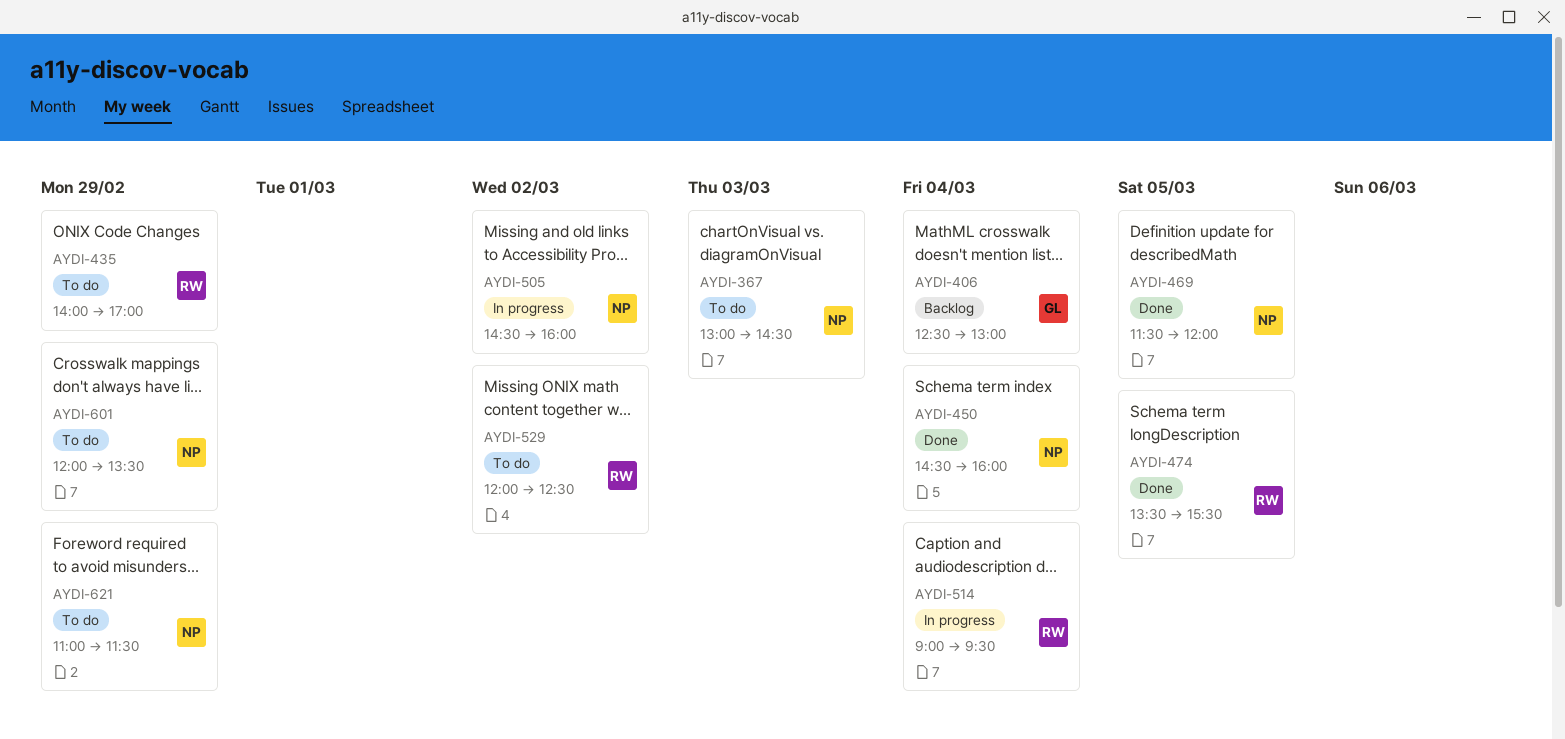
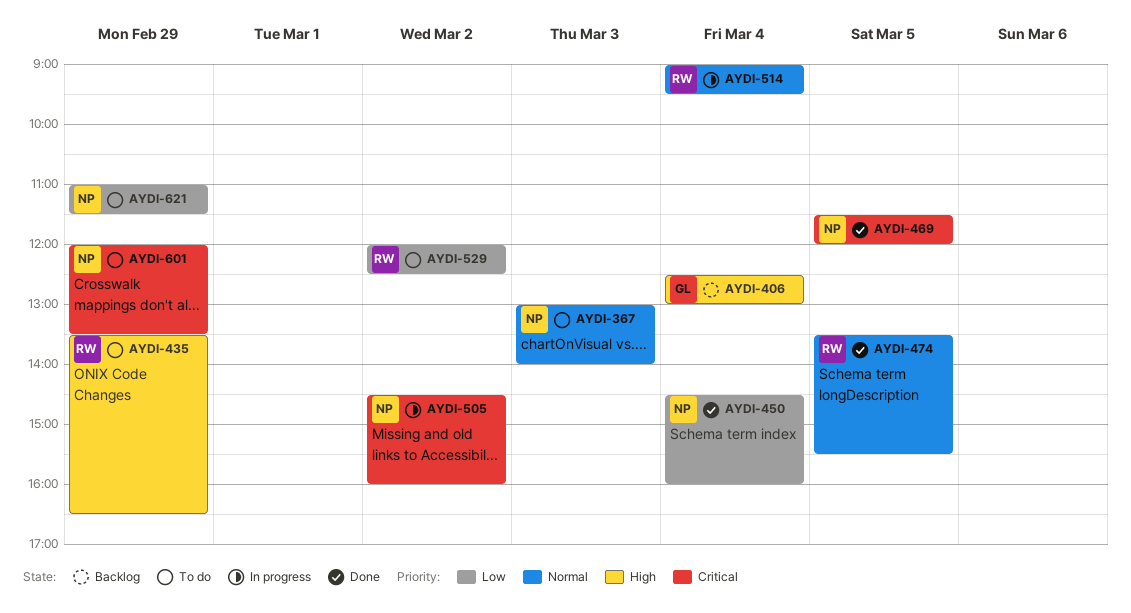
AYDI-367, ends: 14:30 -> 14:00
AYDI-435, begins: 14:00 -> 13:30
AYDI-435, ends: 17:00 -> 16:30

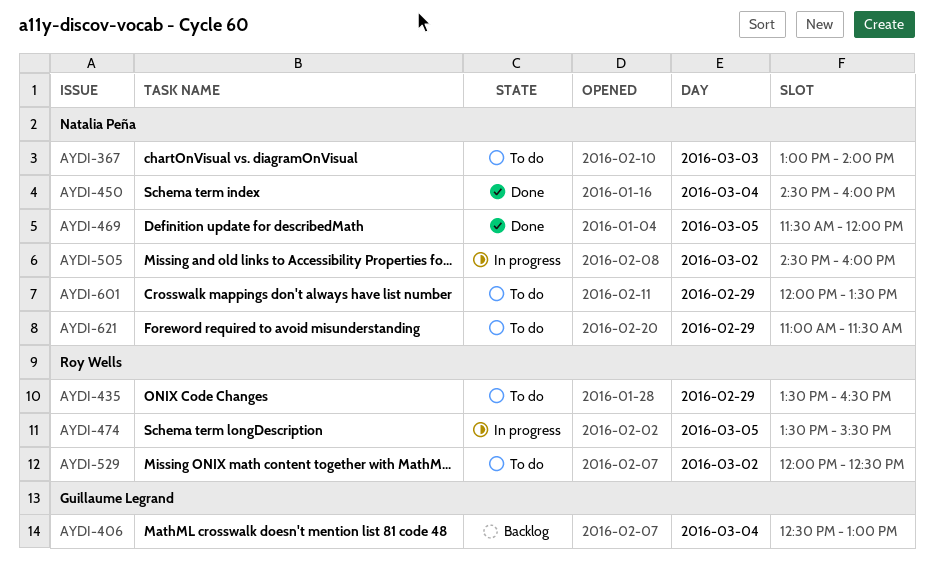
AYDI-474, status: Done -> In progress
AYDI-514: present -> none

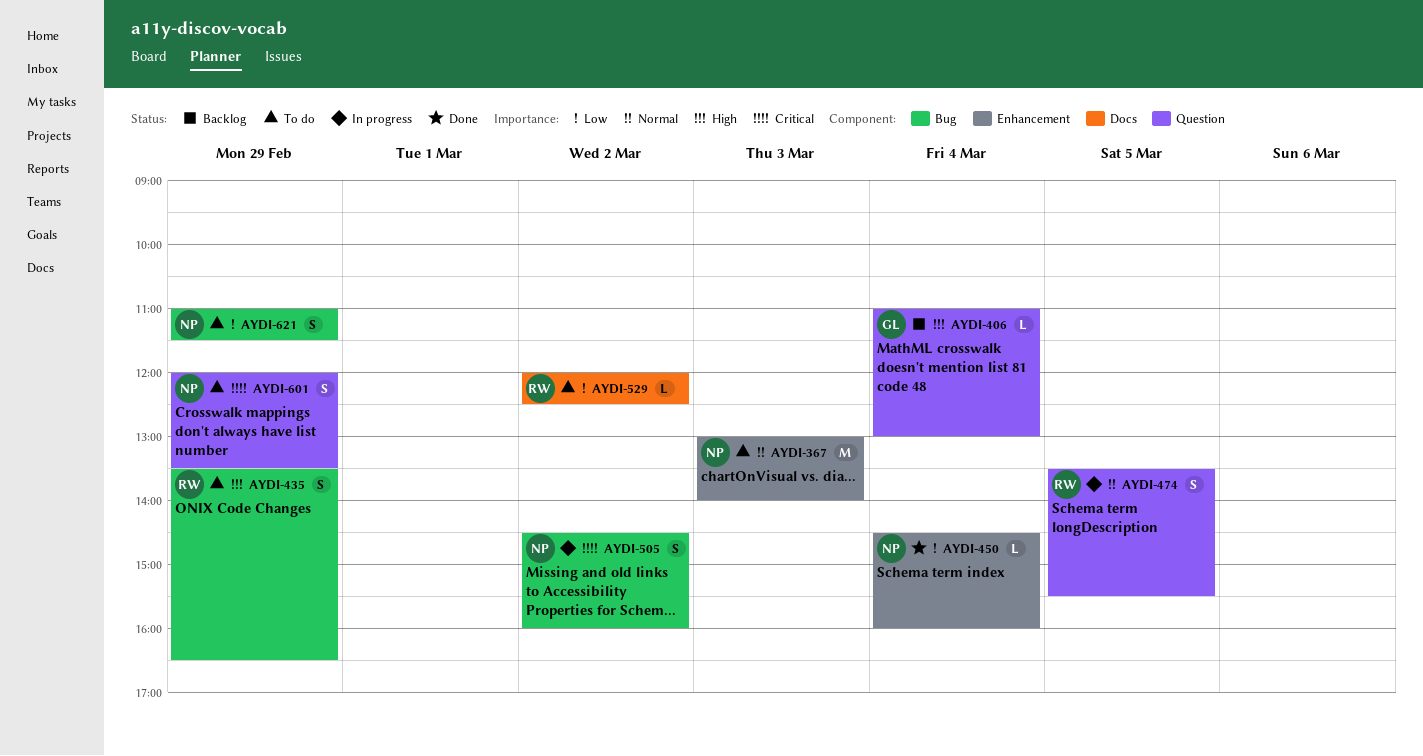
AYDI-406, begins: 12:30 -> 11:00
AYDI-469: present -> none

